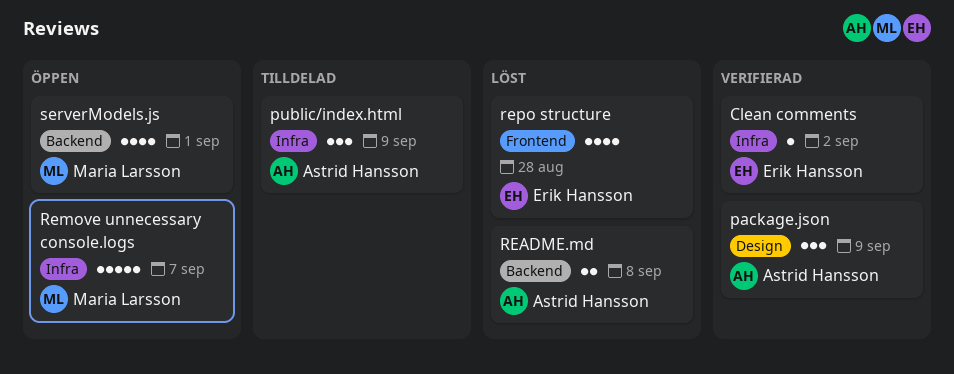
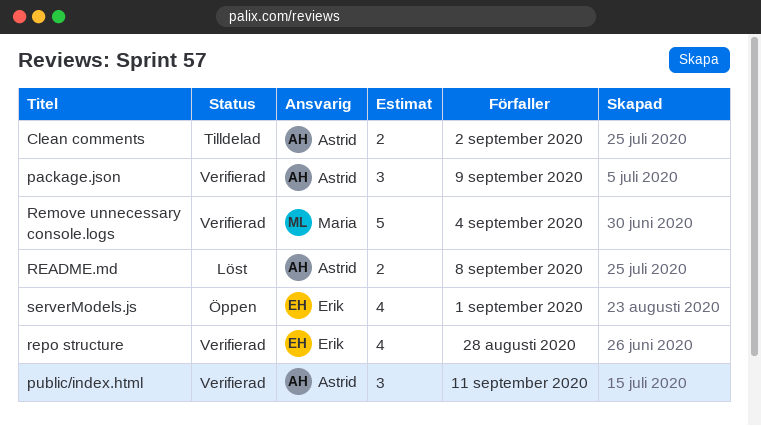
Clean comments, status: Verifierad -> Tilldelad
Clean comments, owner: Erik Hansson -> Astrid Hansson
Clean comments, estimate: 1 -> 2
public/index.html, status: Tilldelad -> Verifierad
public/index.html, due: Sep 9 -> Sep 11
Remove unnecessary console.logs, status: Öppen -> Verifierad
Remove unnecessary console.logs, due: Sep 7 -> Sep 4
repo structure, status: Löst -> Verifierad
serverModels.js, owner: Maria Larsson -> Erik Hansson

